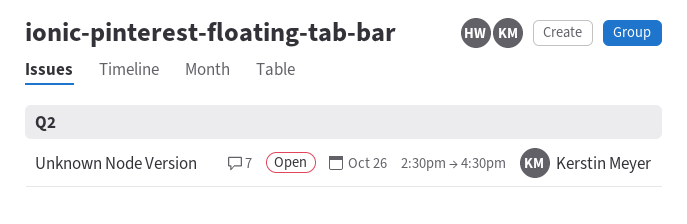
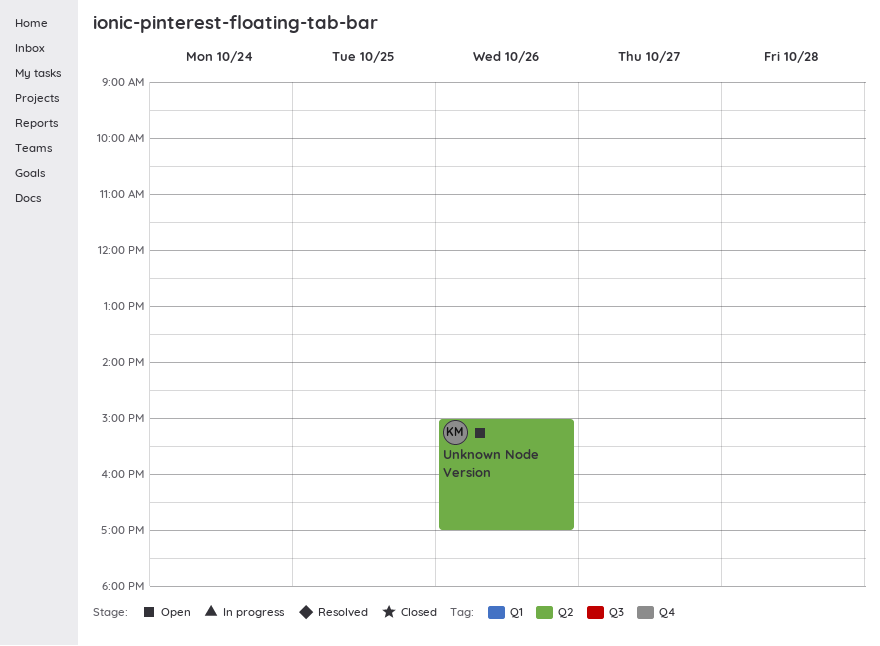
Unknown Node Version, begins: 14:30 -> 15:00
Unknown Node Version, ends: 16:30 -> 17:00

